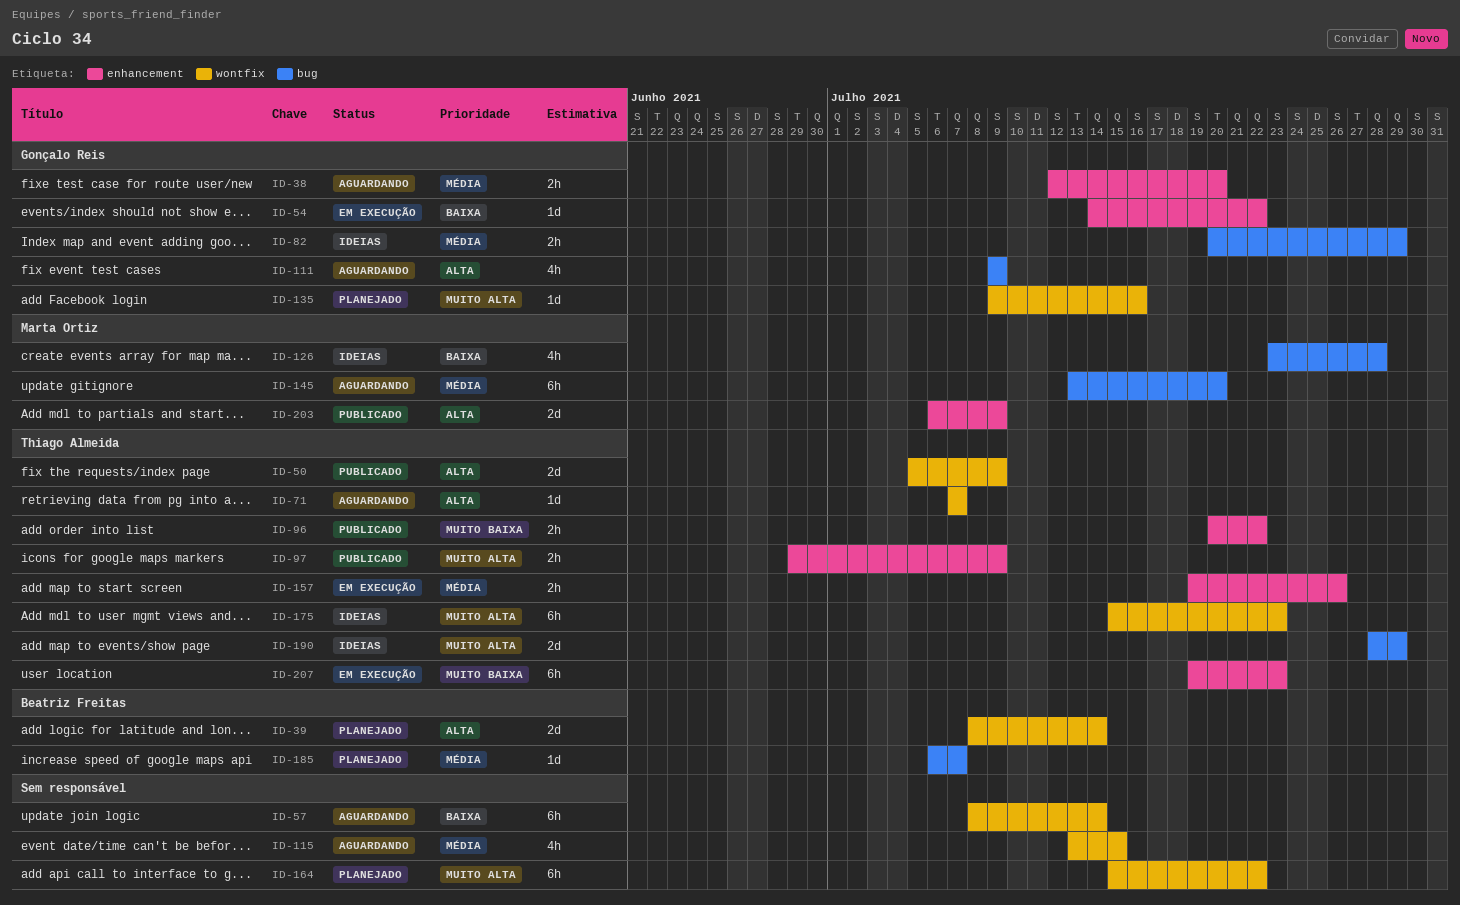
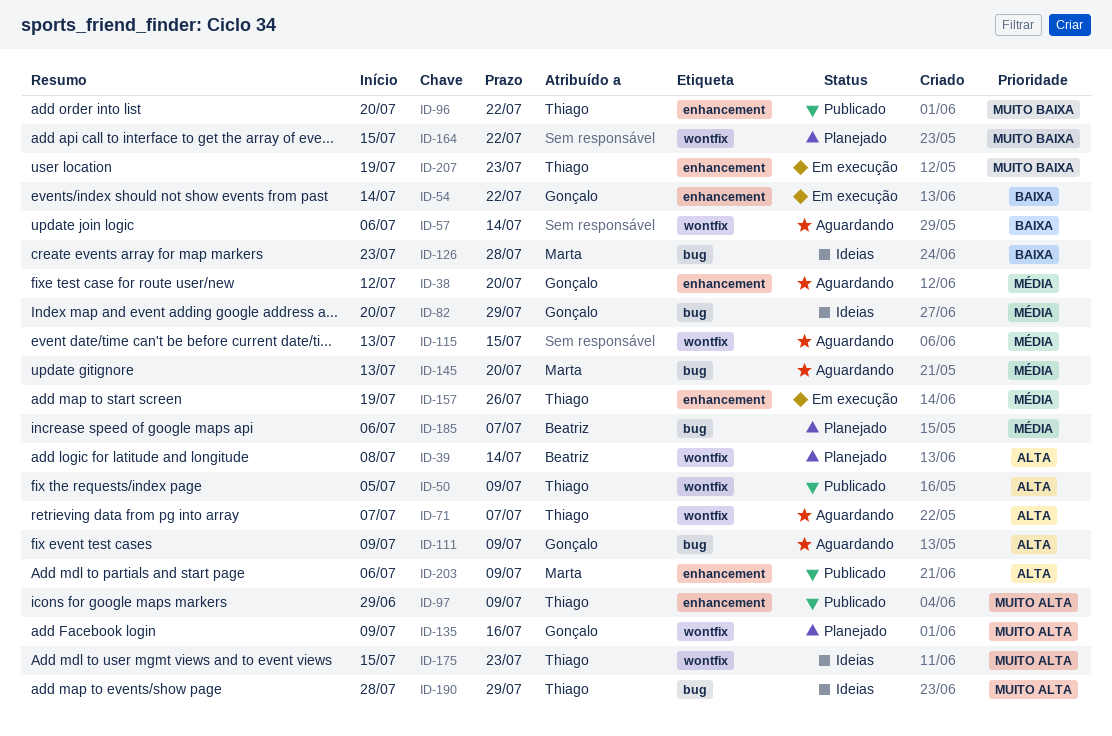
ID-57, start: Jul 8 -> Jul 6
ID-164, priority: Muito alta -> Muito baixa

